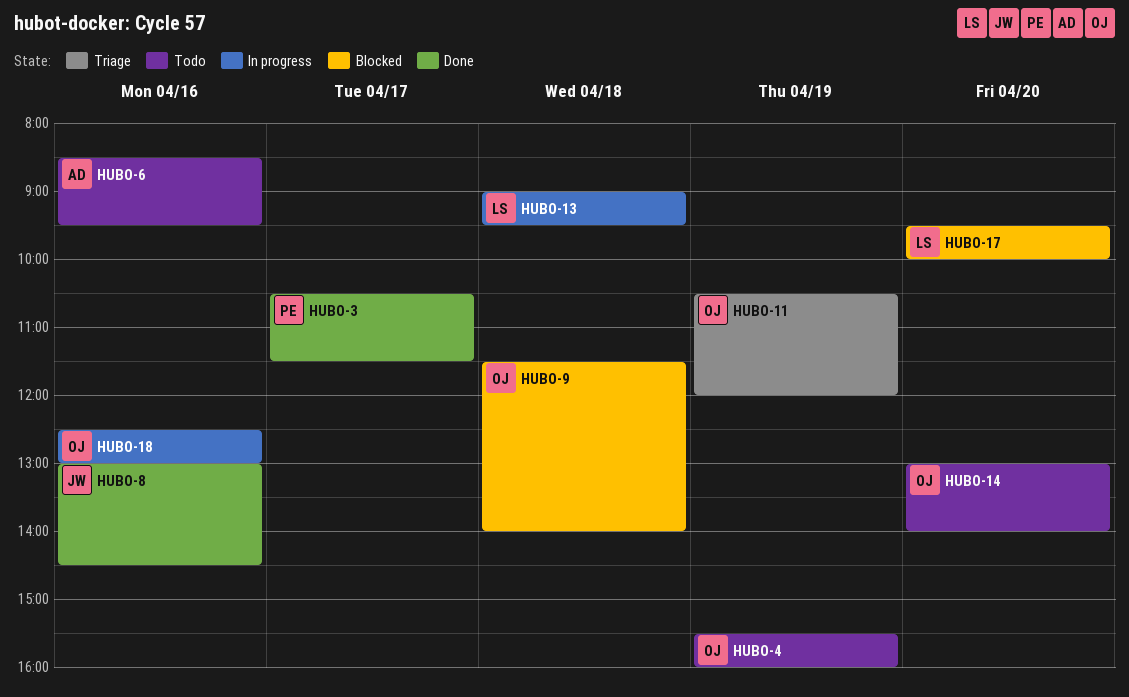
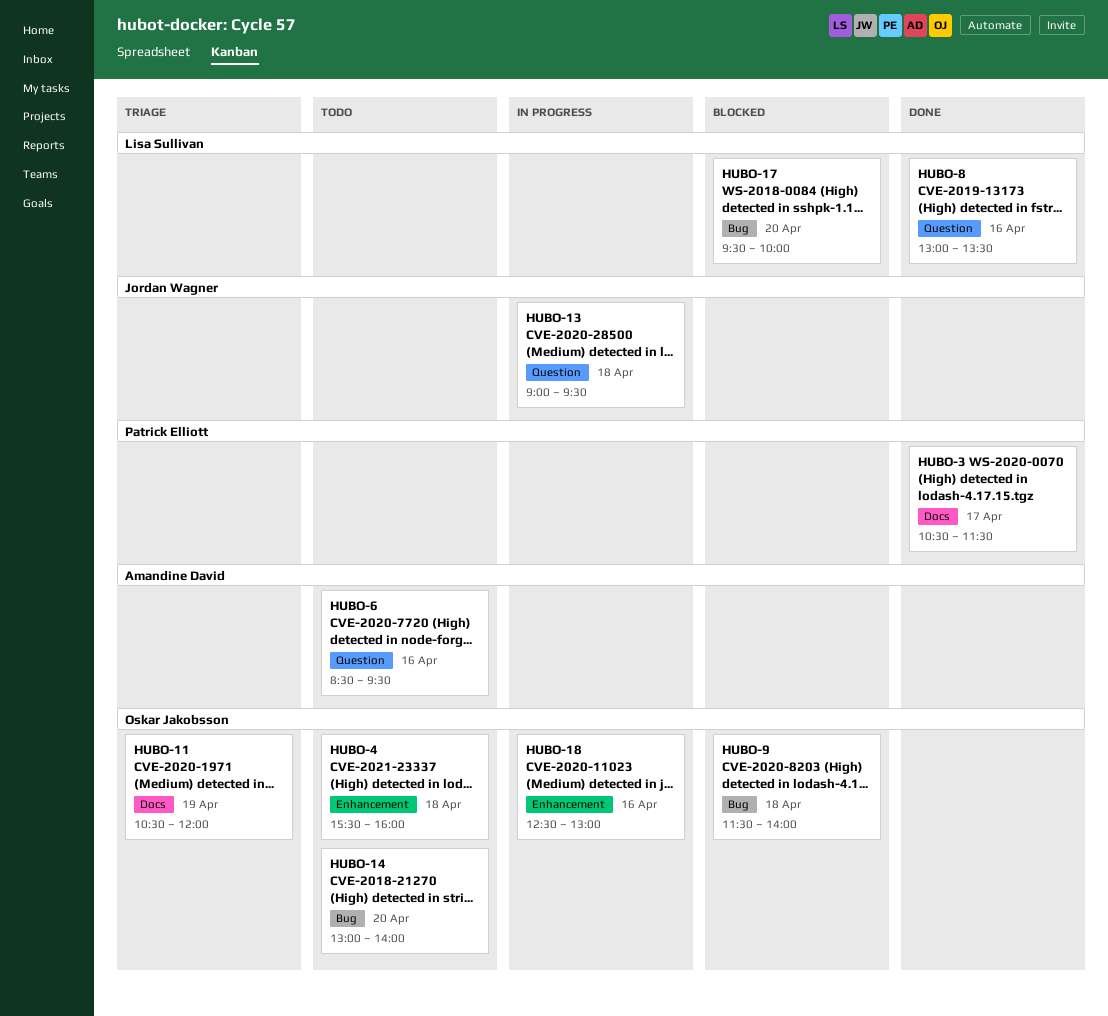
HUBO-4, day: Apr 19 -> Apr 18
HUBO-8, owner: Jordan Wagner -> Lisa Sullivan
HUBO-8, ends: 14:30 -> 13:30
HUBO-13, owner: Lisa Sullivan -> Jordan Wagner

